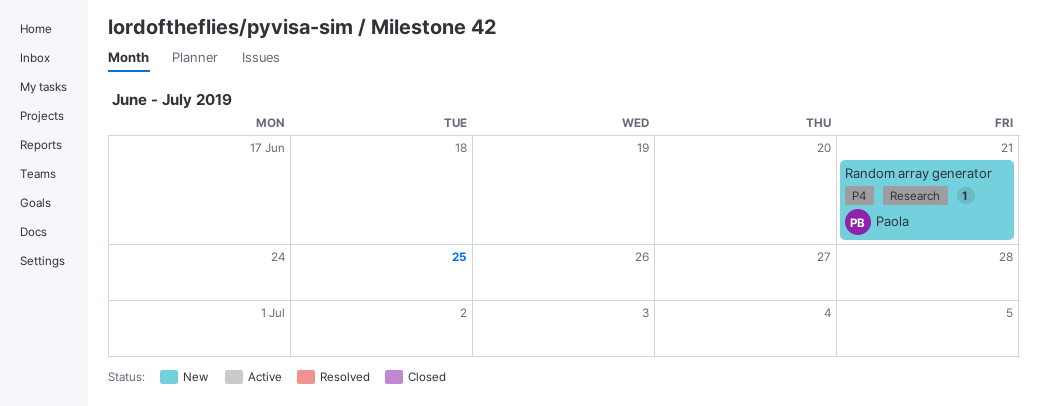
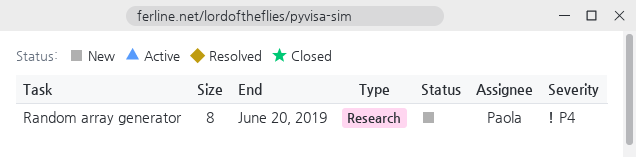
Random array generator, estimate: 1 -> 8
Random array generator, due: Jun 21 -> Jun 20

